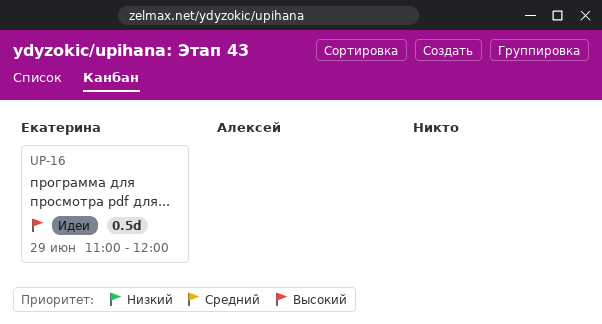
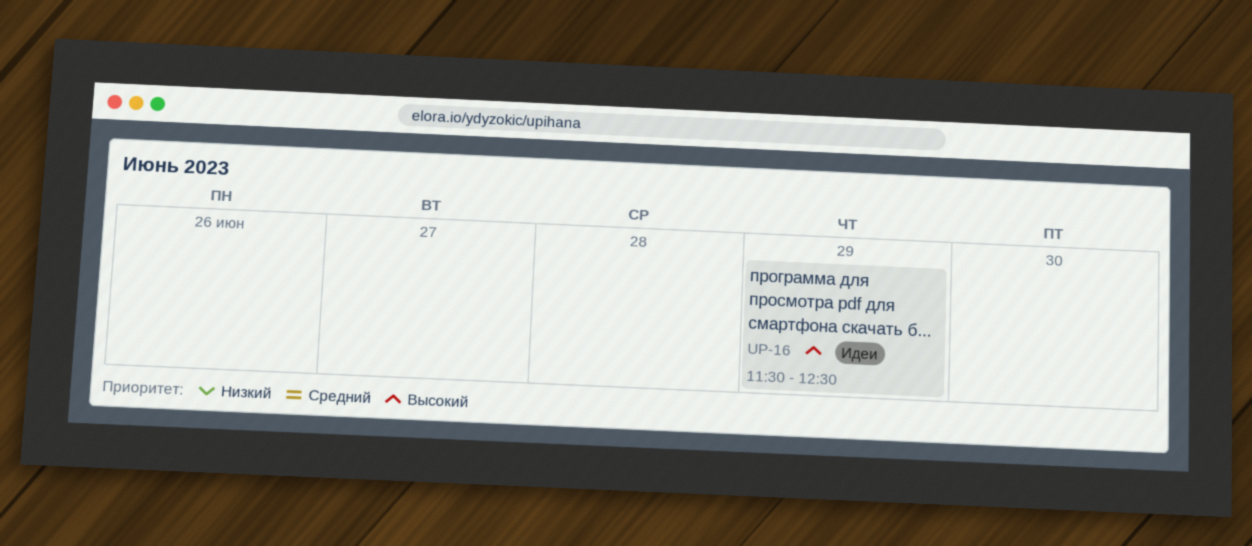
UP-16, begins: 11:00 -> 11:30
UP-16, ends: 12:00 -> 12:30

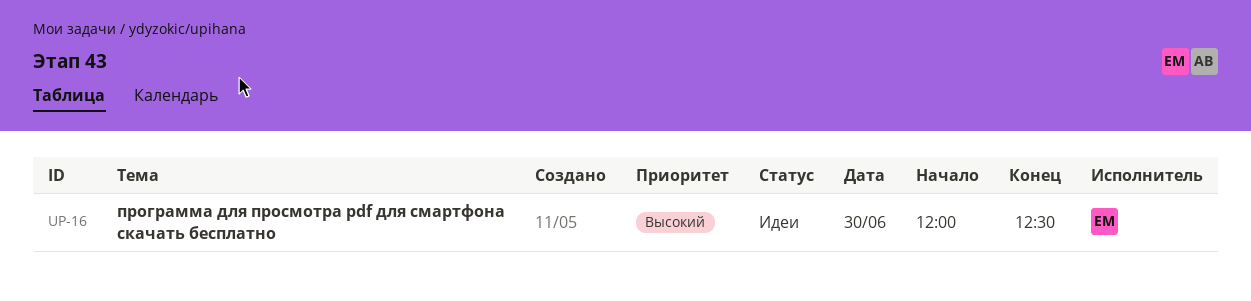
UP-16, day: Jun 29 -> Jun 30
UP-16, begins: 11:30 -> 12:00

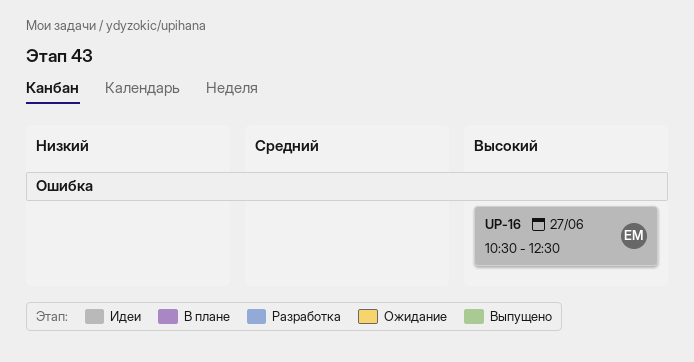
UP-16, day: Jun 30 -> Jun 27
UP-16, begins: 12:00 -> 10:30

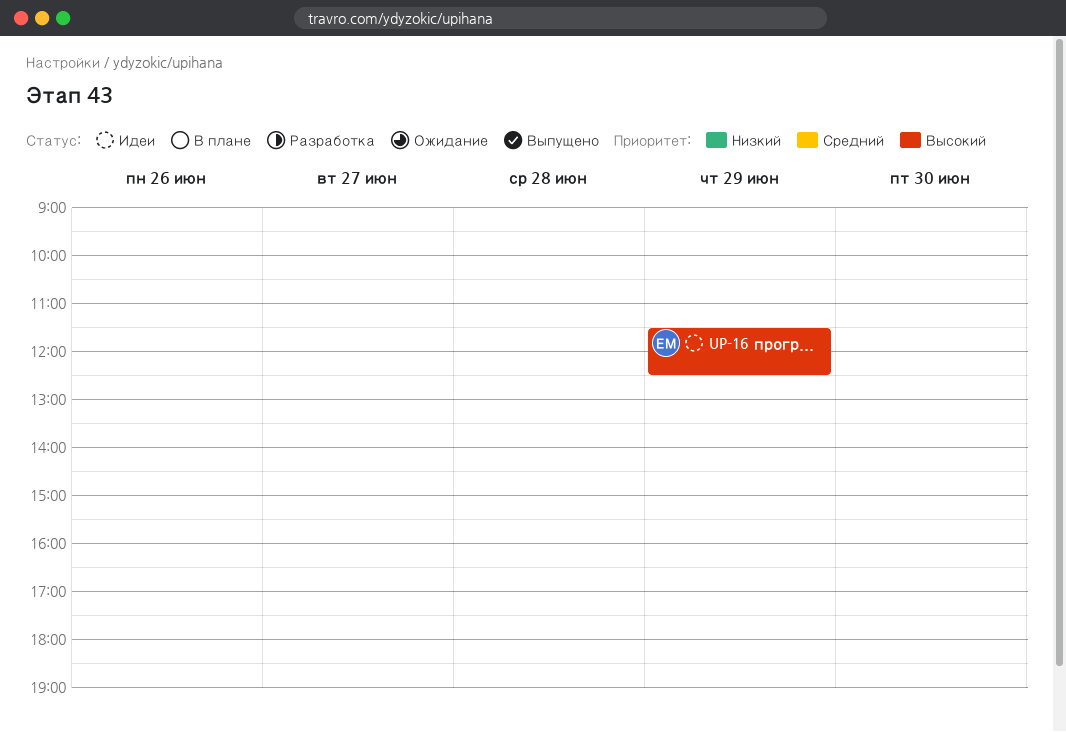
UP-16, day: Jun 27 -> Jun 29
UP-16, begins: 10:30 -> 11:30

